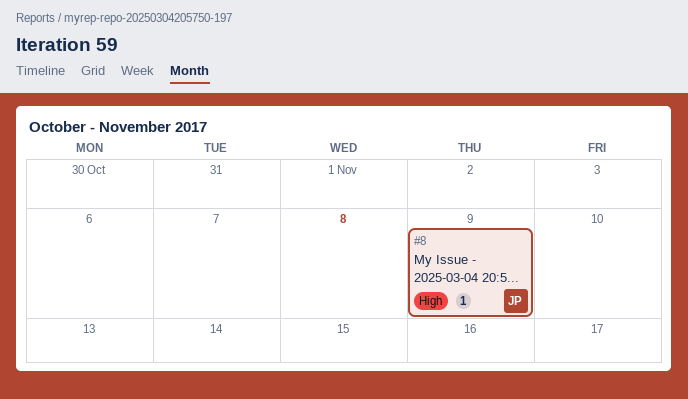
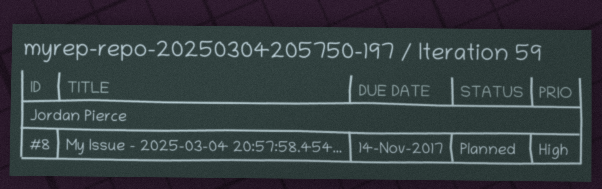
#8, due: Nov 9 -> Nov 14

